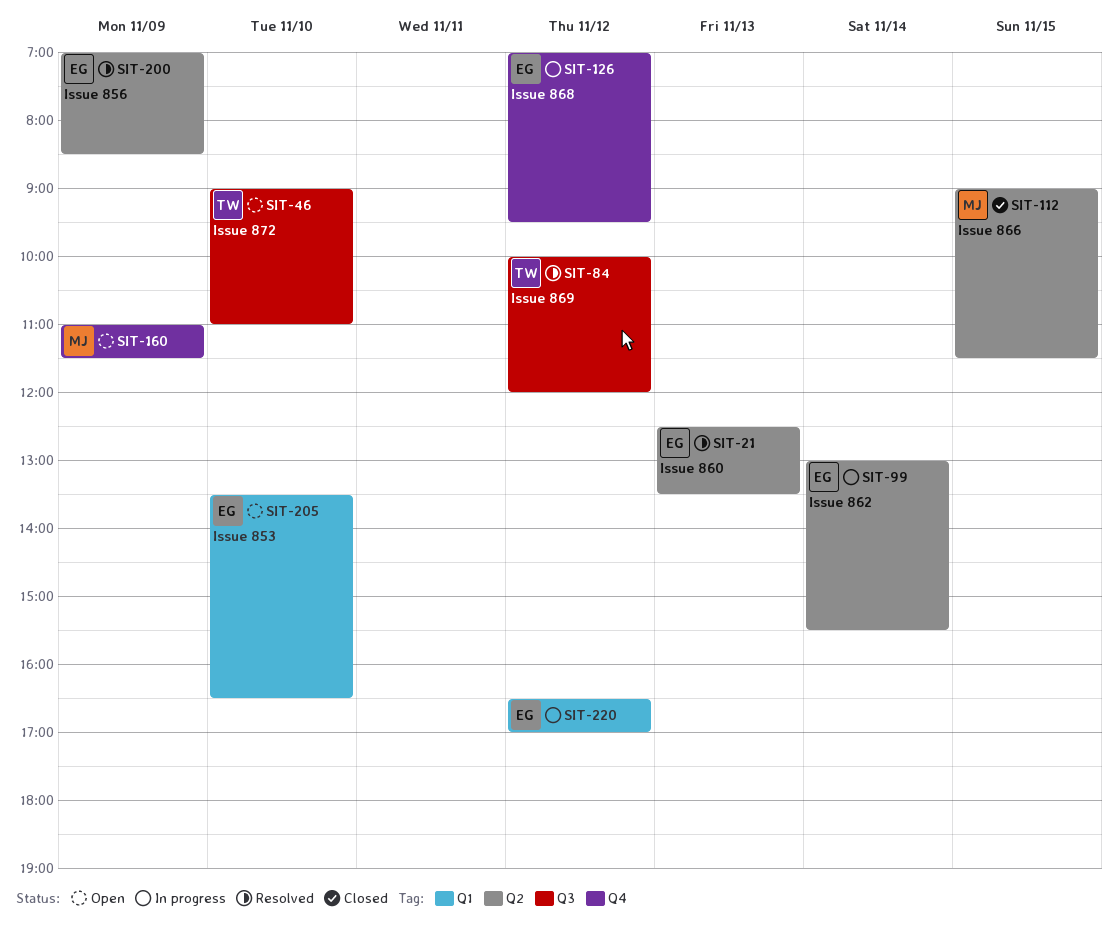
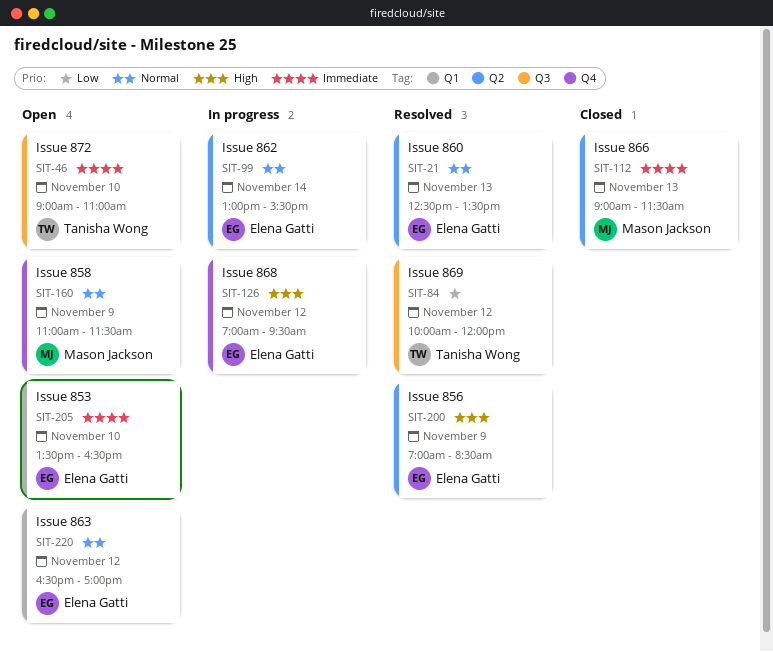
SIT-112, day: Nov 15 -> Nov 13
SIT-220, status: In progress -> Open

